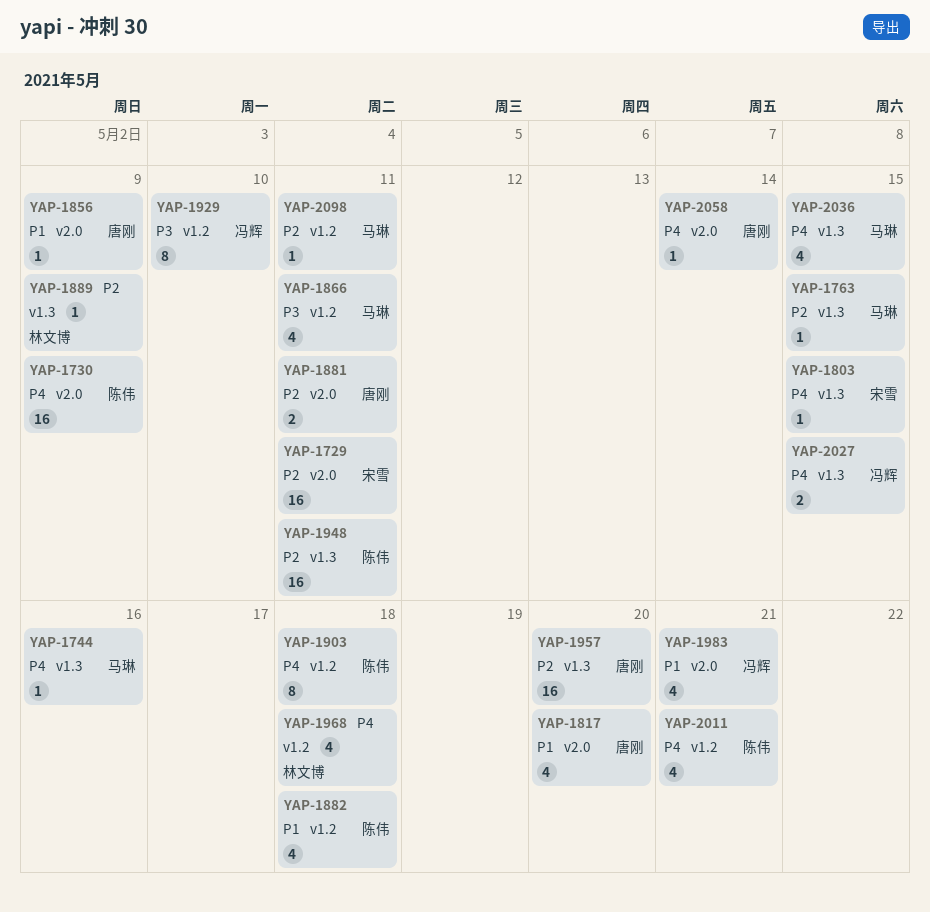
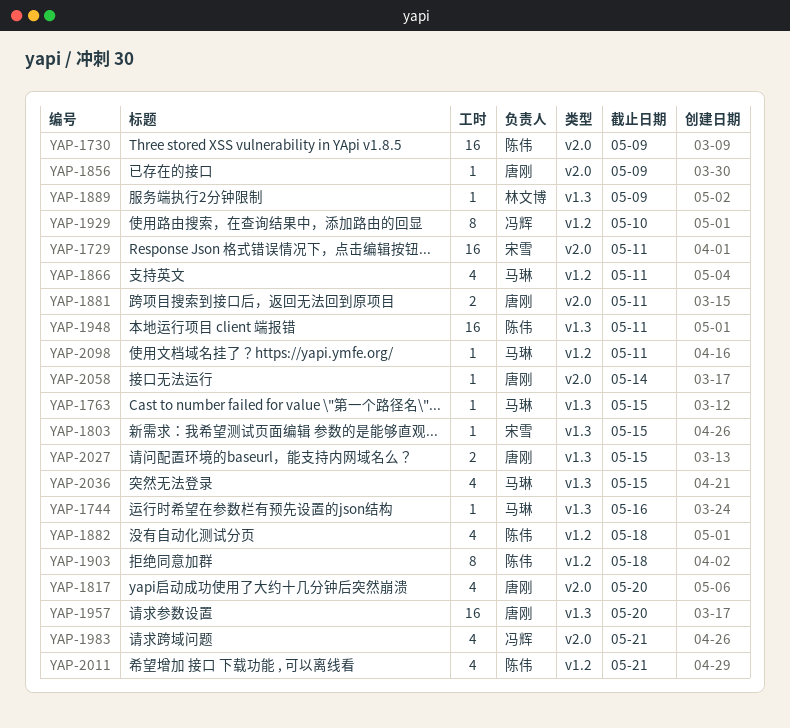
YAP-1968: present -> none
YAP-2027, owner: 冯辉 -> 唐刚

